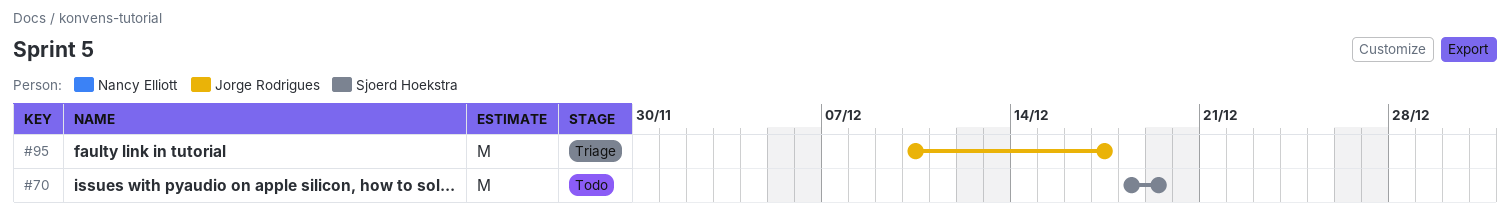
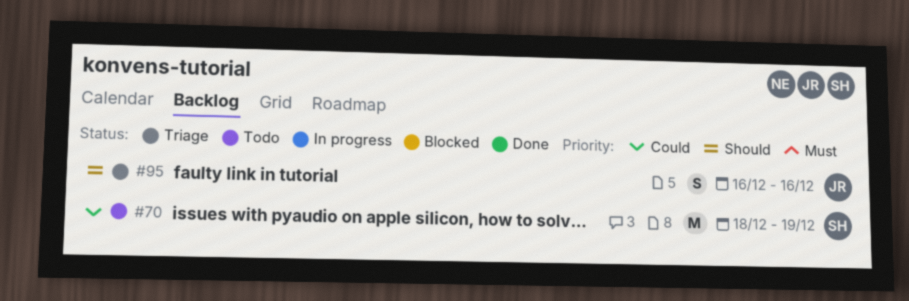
#95, estimate: M -> S
#95, start: Dec 10 -> Dec 16
#95, due: Dec 17 -> Dec 16

